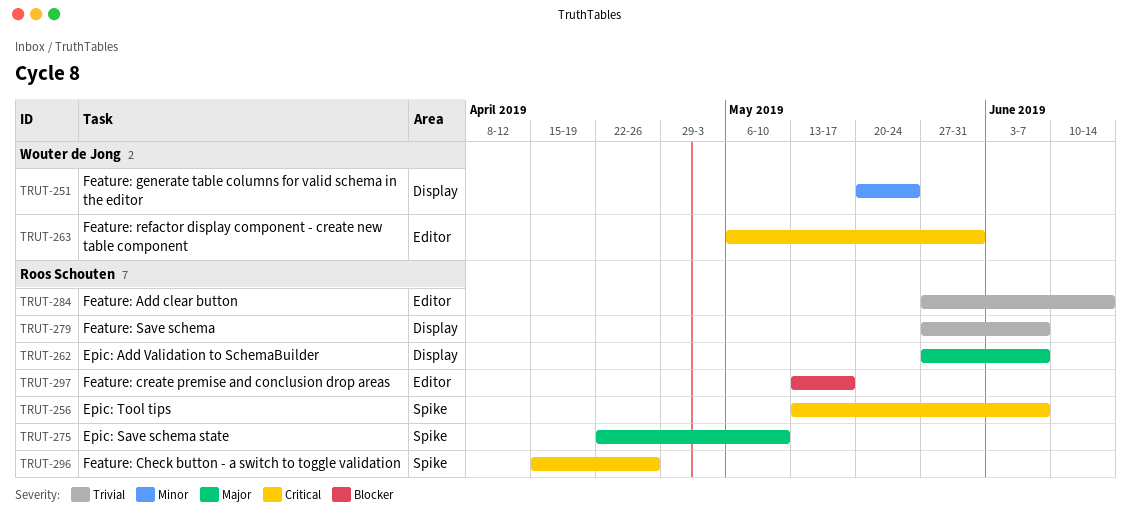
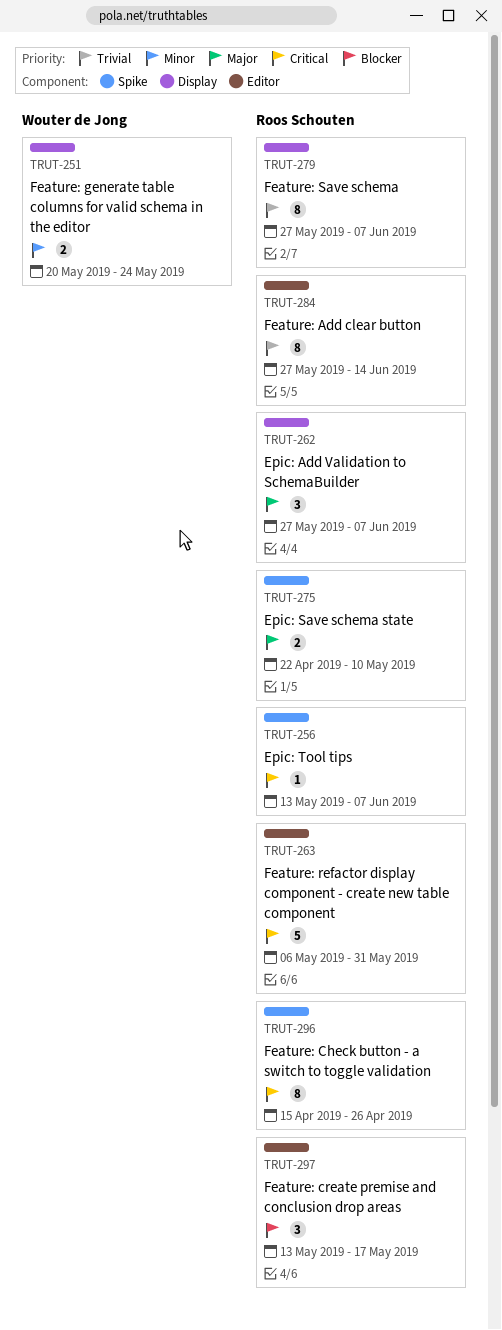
TRUT-263, owner: Wouter de Jong -> Roos Schouten

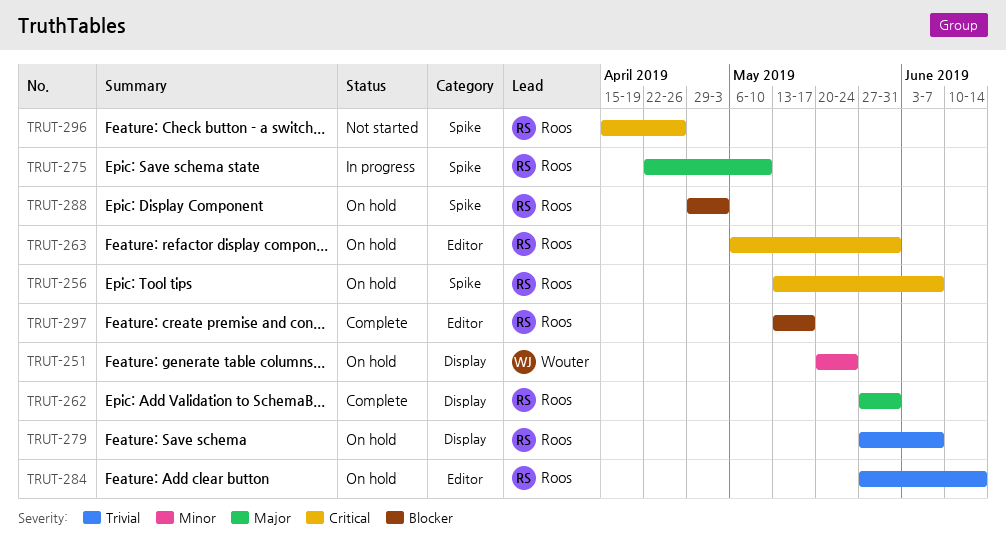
TRUT-262, due: Jun 7 -> May 31
TRUT-288: none -> present

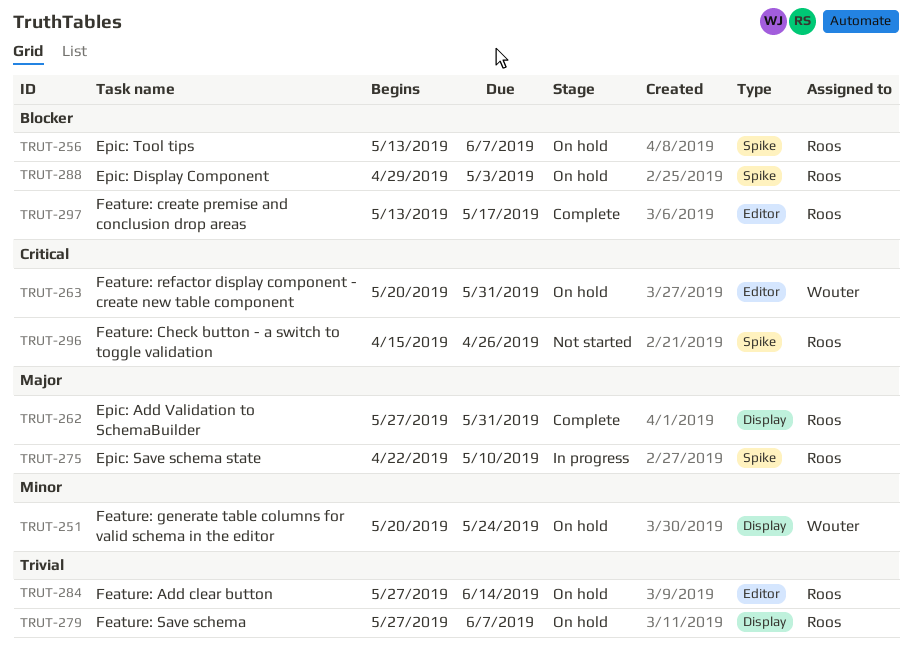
TRUT-256, priority: Critical -> Blocker
TRUT-263, owner: Roos -> Wouter
TRUT-263, start: May 6 -> May 20

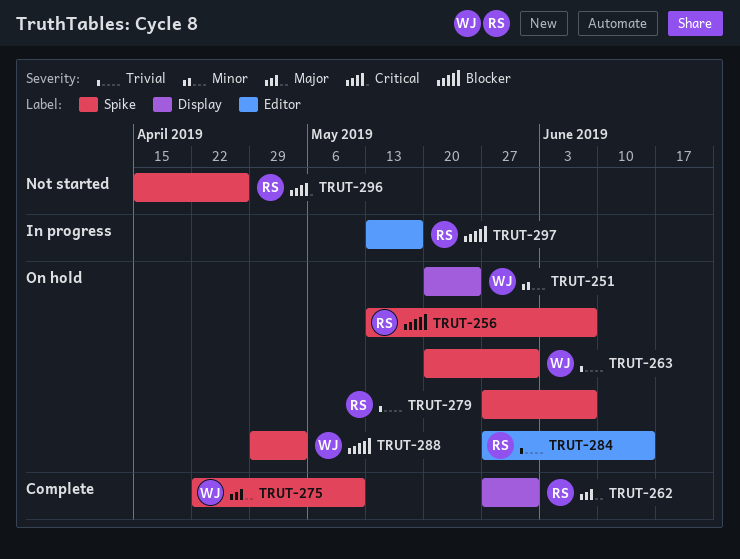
TRUT-263, priority: Critical -> Trivial
TRUT-263, label: Editor -> Spike
TRUT-275, status: In progress -> Complete
TRUT-275, owner: Roos -> Wouter
TRUT-279, label: Display -> Spike
TRUT-288, owner: Roos -> Wouter
TRUT-297, status: Complete -> In progress

